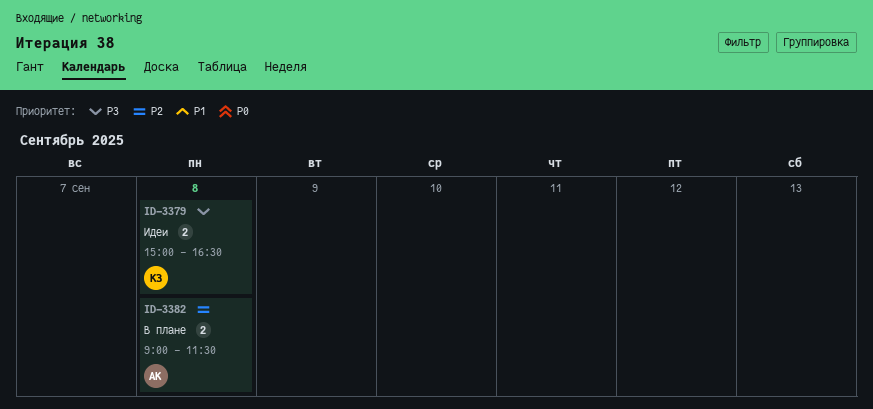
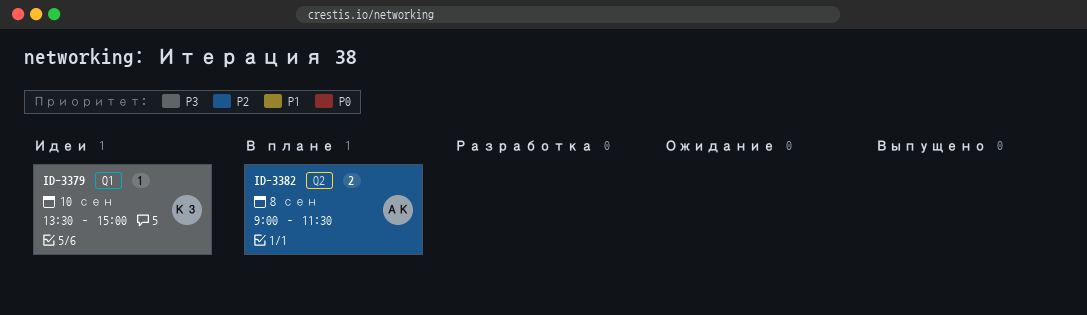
ID-3379, estimate: 2 -> 1
ID-3379, day: Sep 8 -> Sep 10
ID-3379, begins: 15:00 -> 13:30
ID-3379, ends: 16:30 -> 15:00

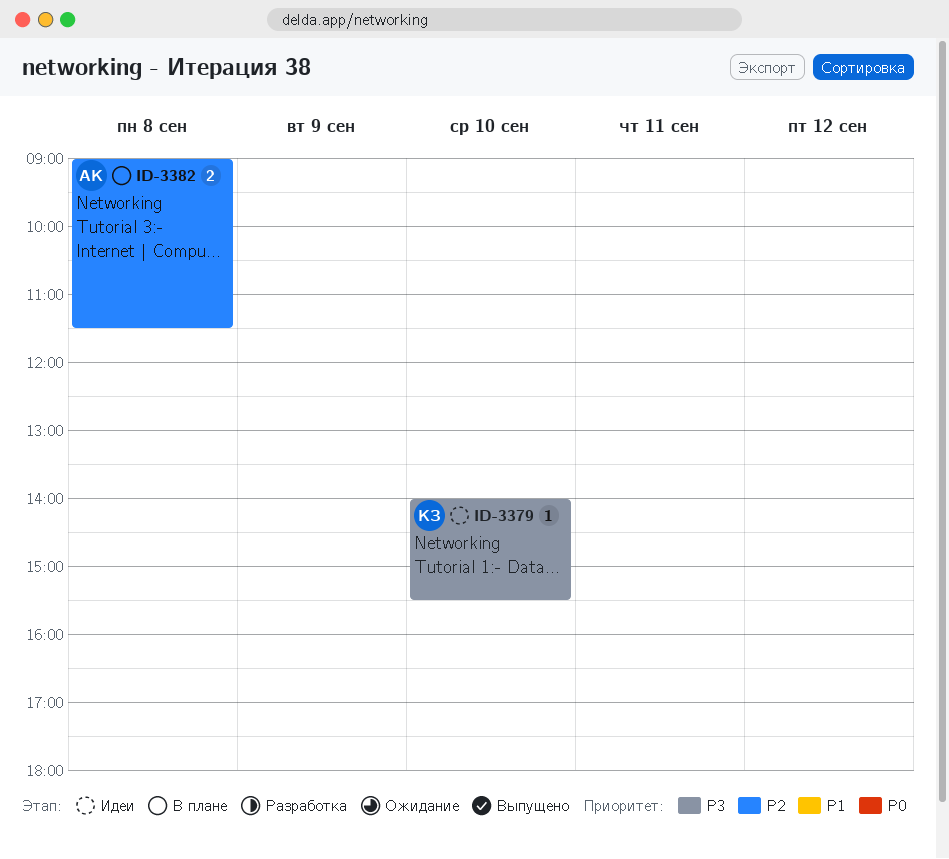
ID-3379, begins: 13:30 -> 14:00
ID-3379, ends: 15:00 -> 15:30

